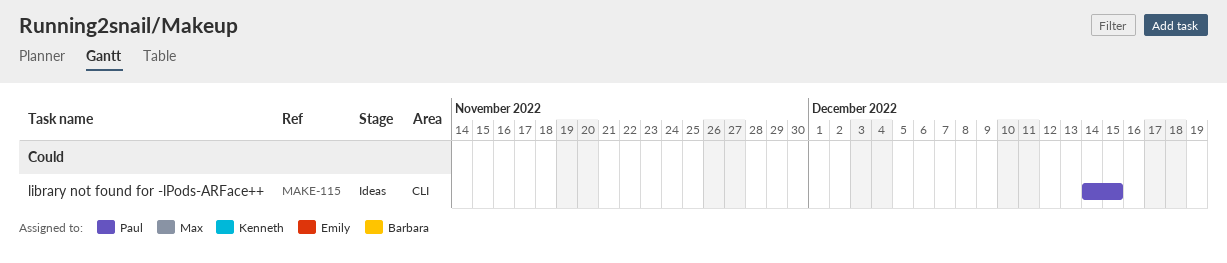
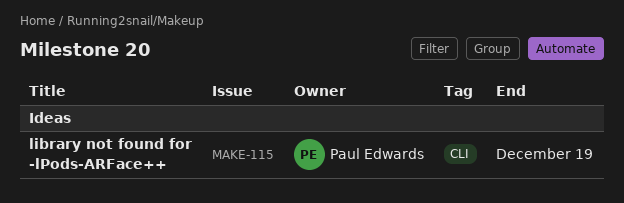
MAKE-115, due: Dec 15 -> Dec 19

